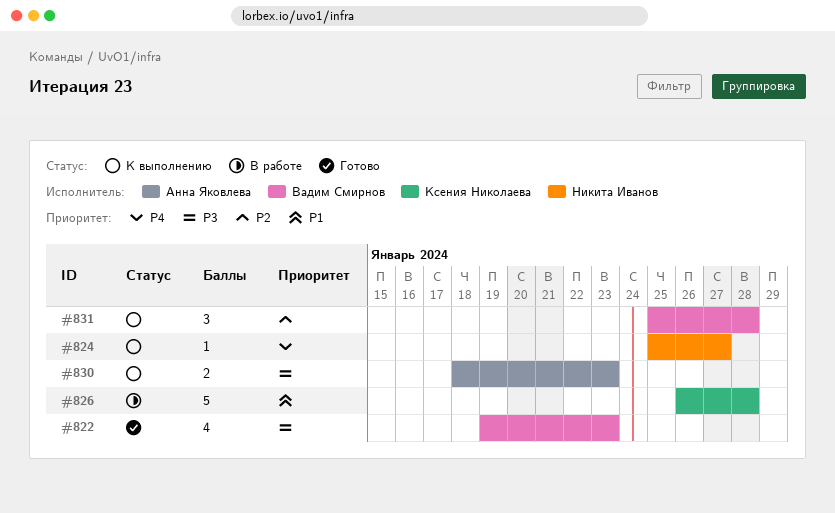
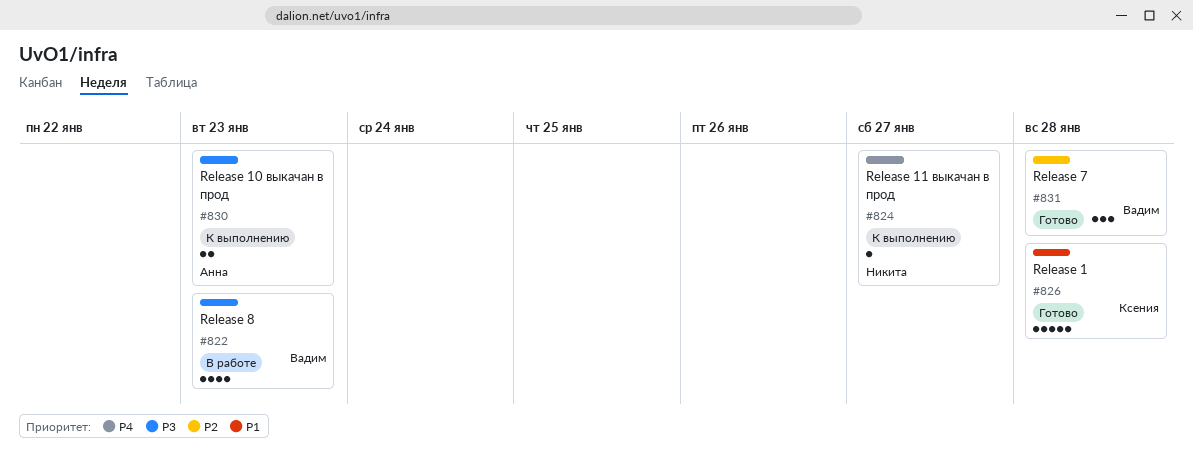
#822, status: Готово -> В работе
#826, status: В работе -> Готово
#831, status: К выполнению -> Готово

